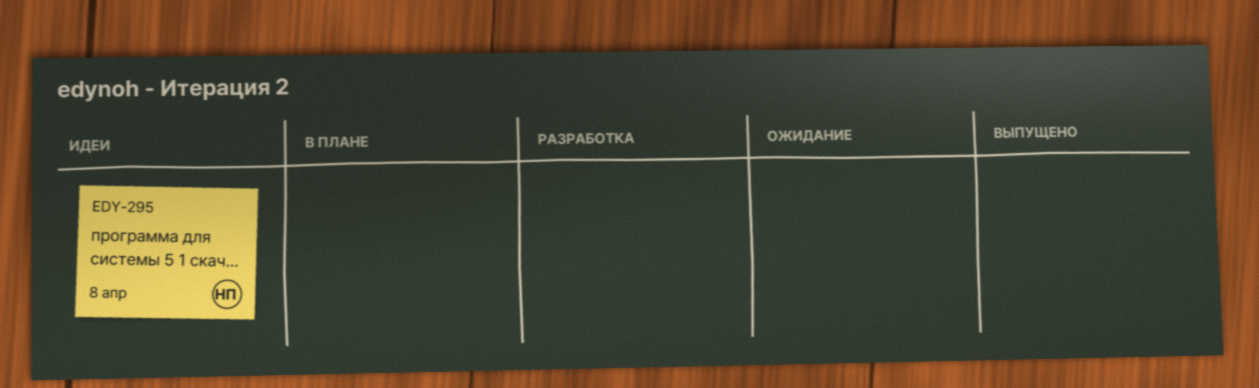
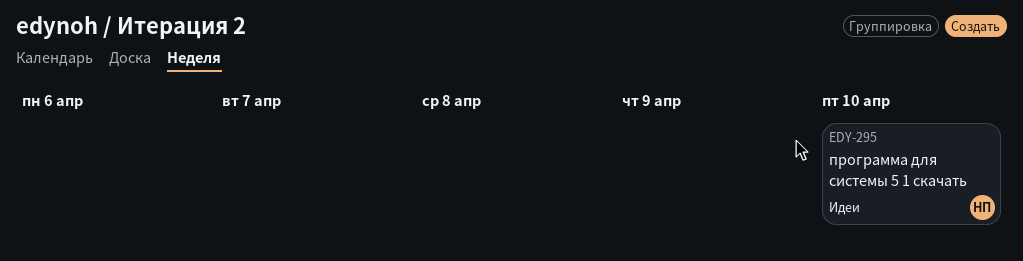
EDY-295, due: Apr 8 -> Apr 10

